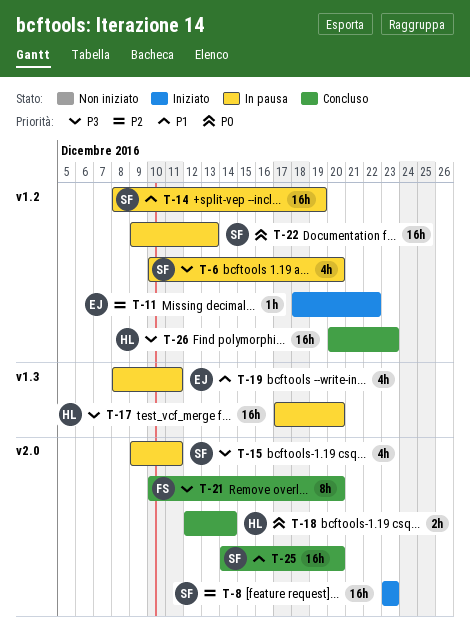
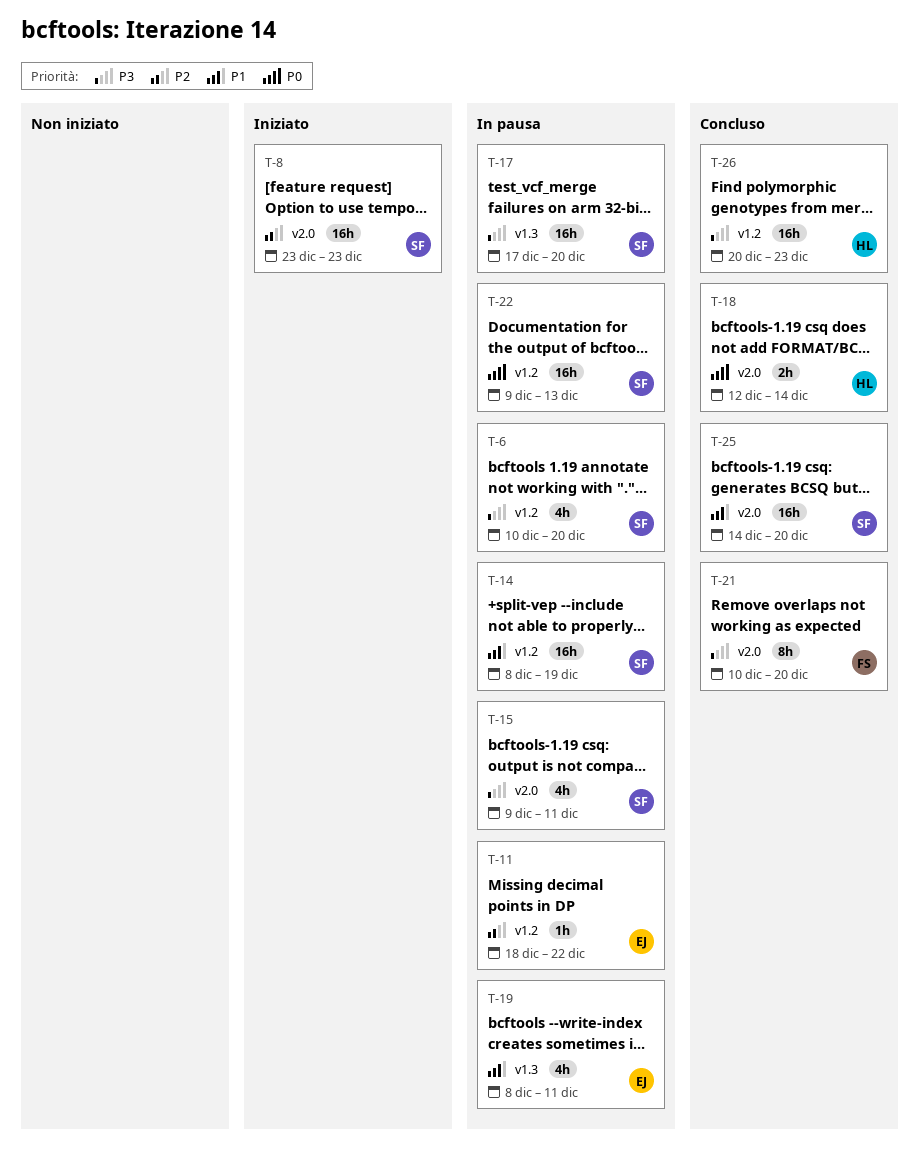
T-11, status: Iniziato -> In pausa
T-17, owner: HL -> SF

